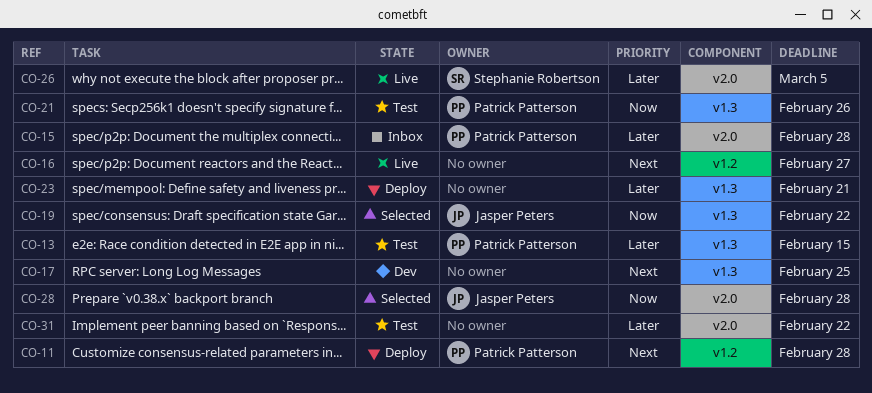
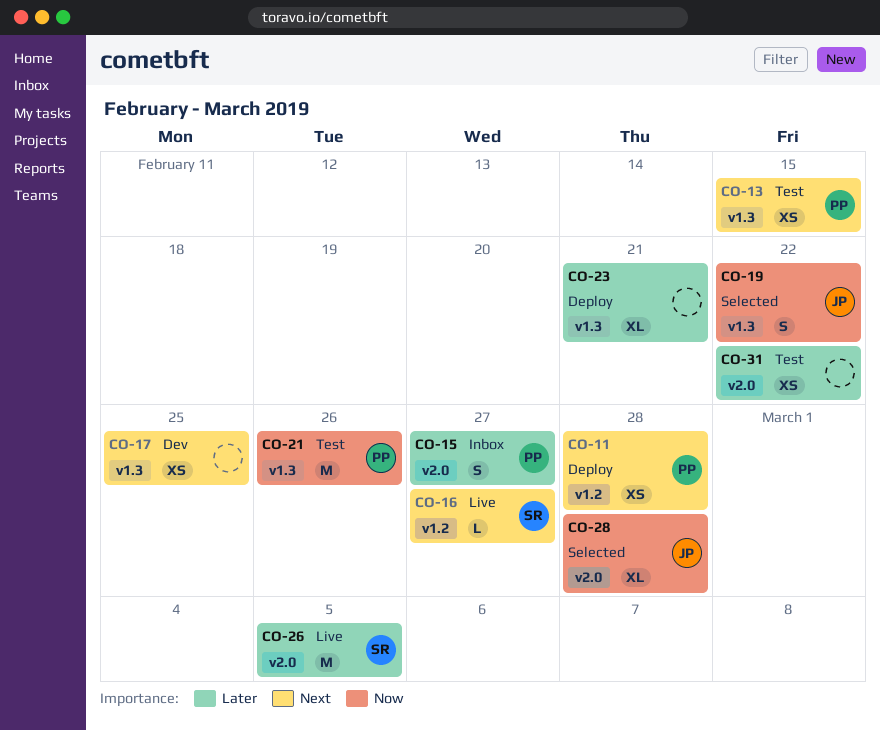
CO-13, priority: Later -> Next
CO-15, due: Feb 28 -> Feb 27
CO-16, owner: none -> Stephanie Robertson

